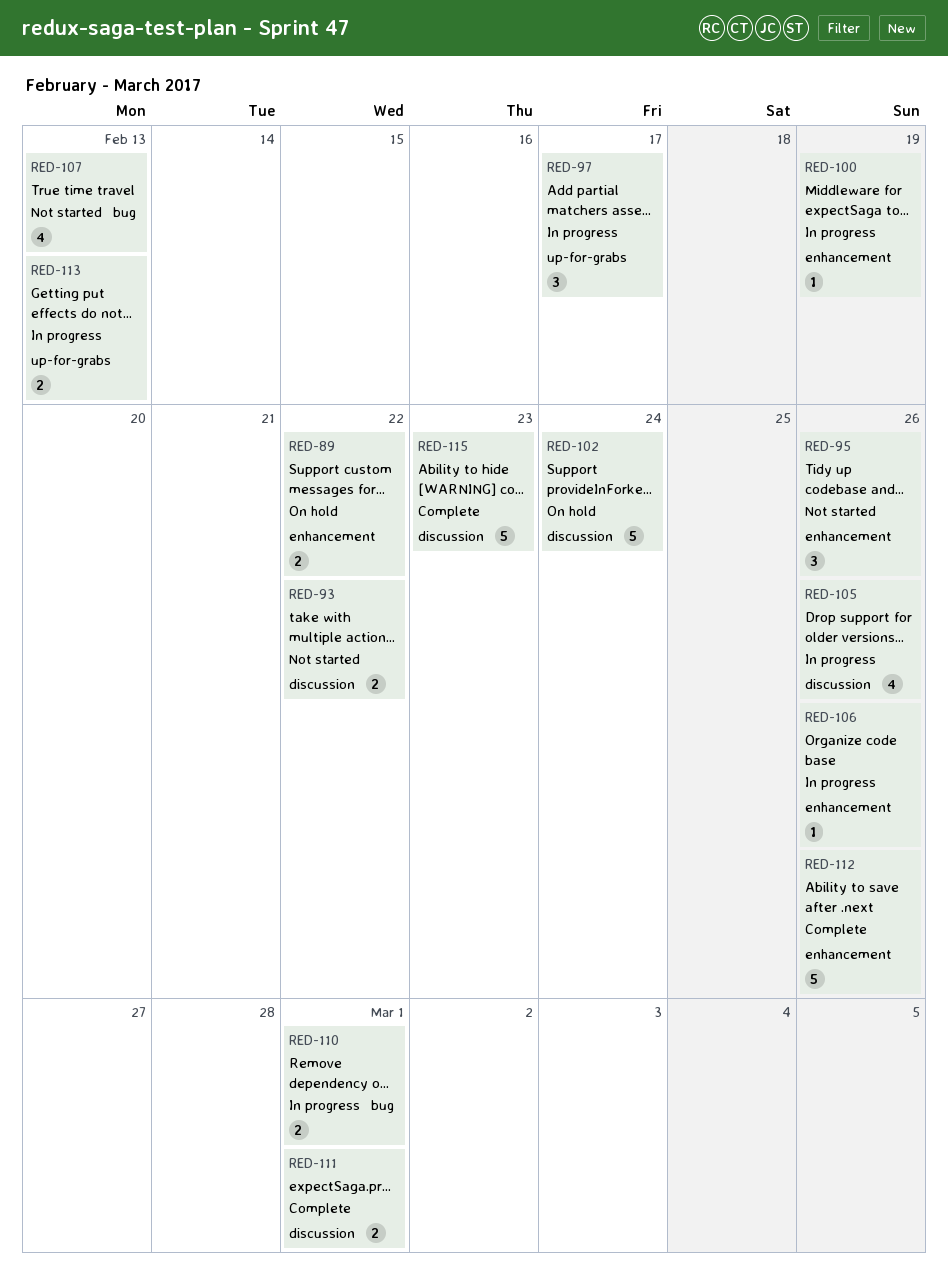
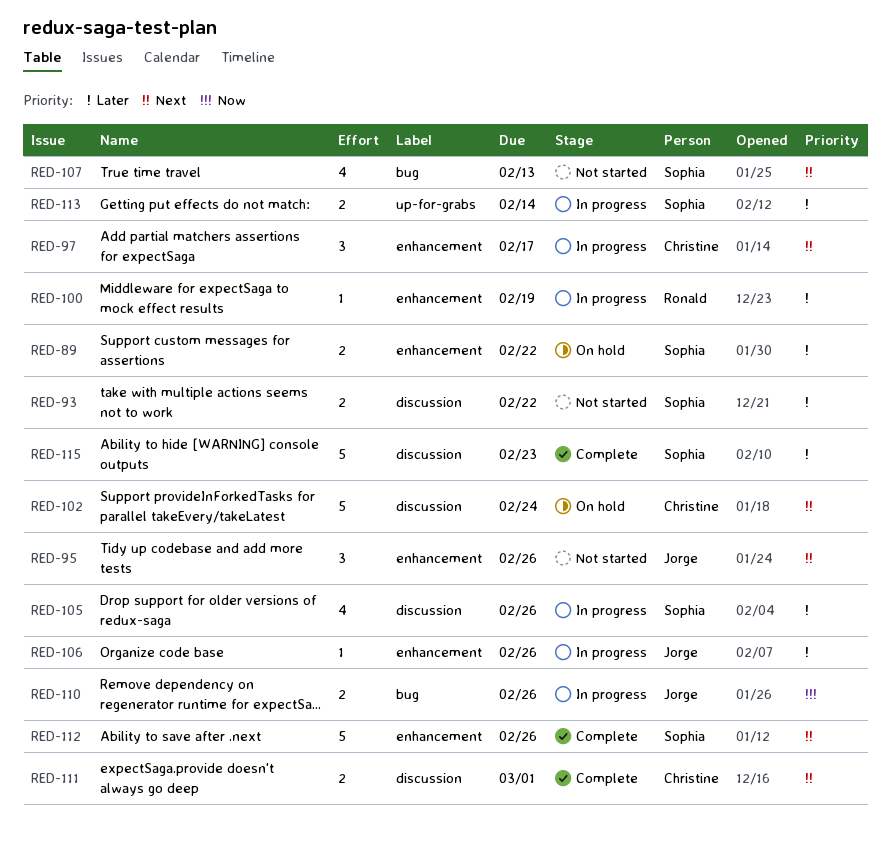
RED-97, label: up-for-grabs -> enhancement
RED-110, due: Mar 1 -> Feb 26
RED-113, due: Feb 13 -> Feb 14

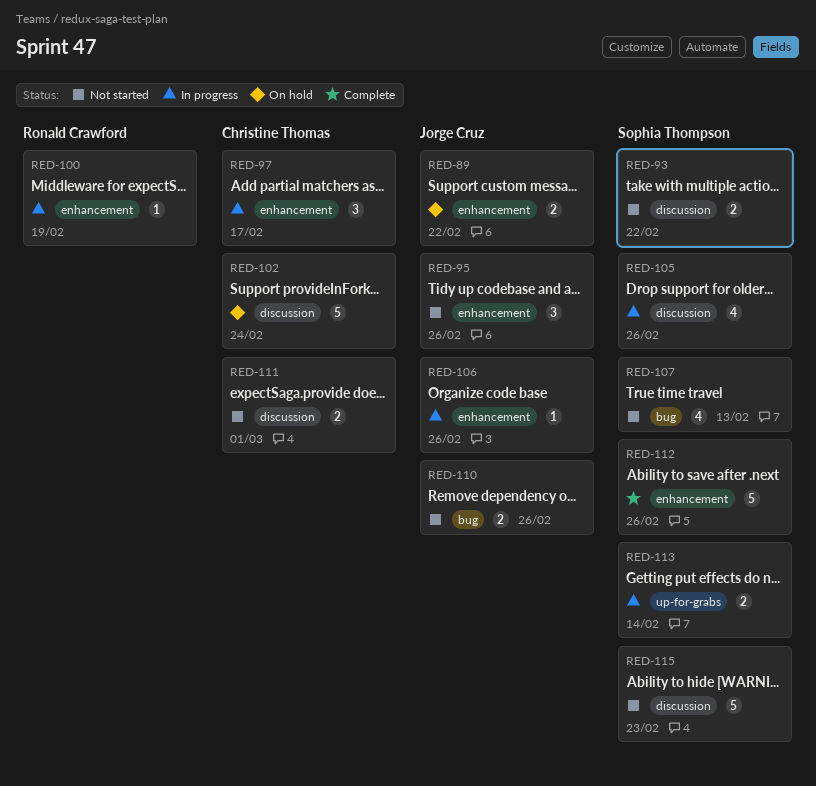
RED-89, owner: Sophia Thompson -> Jorge Cruz
RED-110, status: In progress -> Not started
RED-111, status: Complete -> Not started
RED-115, status: Complete -> Not started

